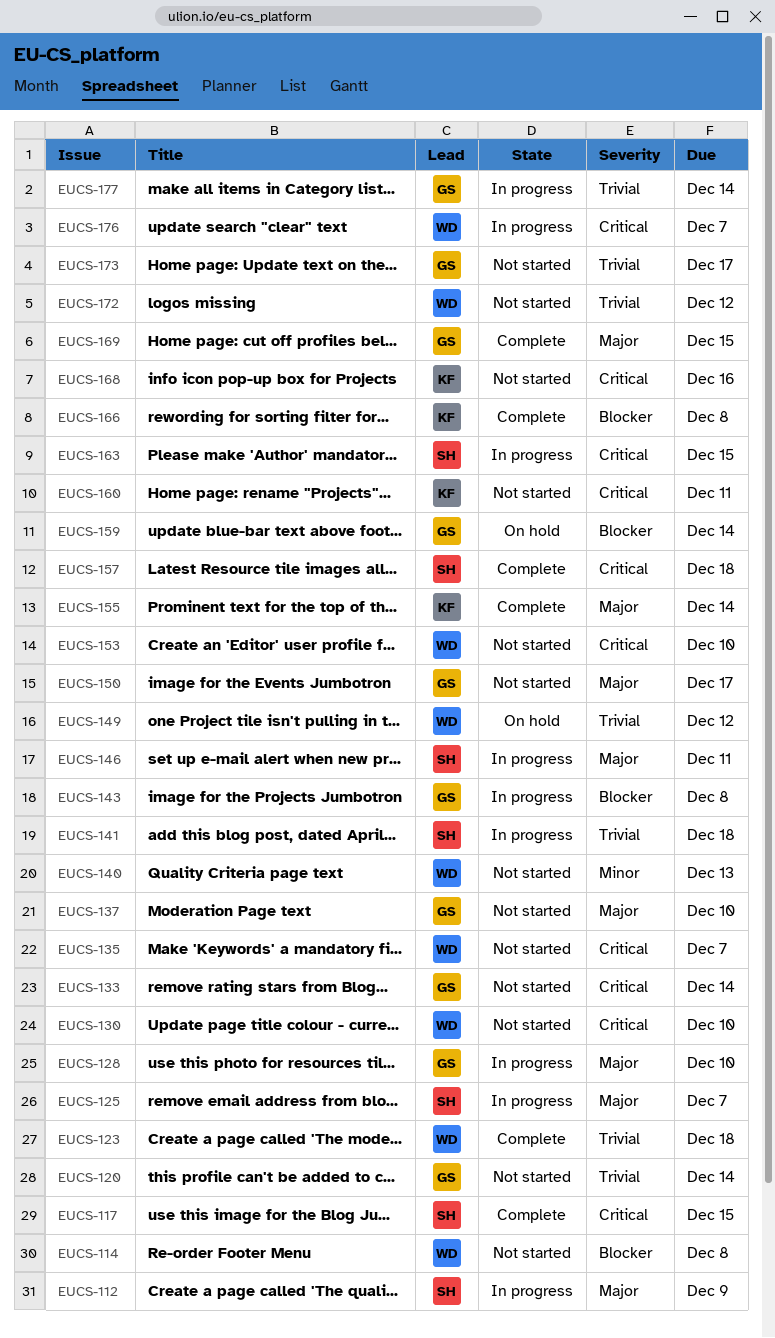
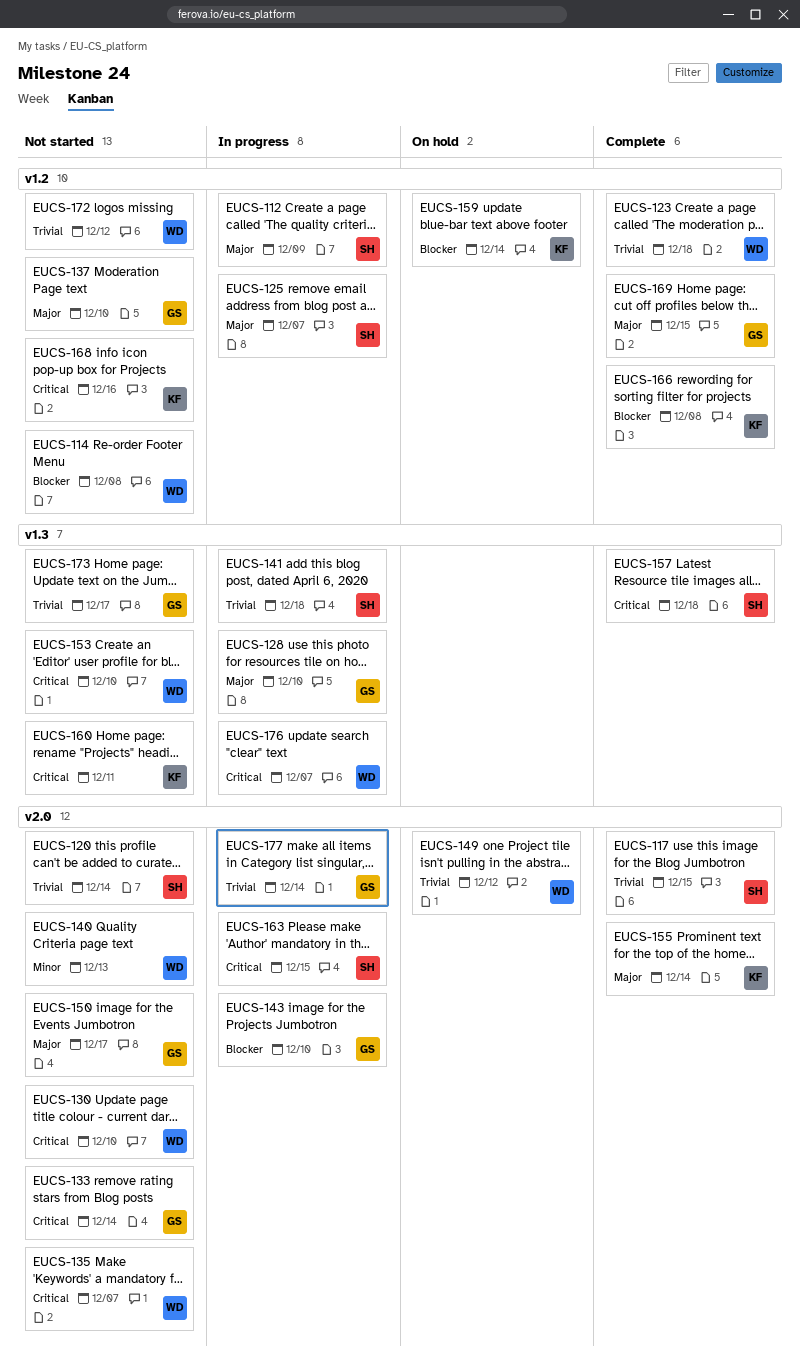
EUCS-117, priority: Critical -> Trivial
EUCS-120, owner: GS -> SH
EUCS-143, due: Dec 8 -> Dec 10
EUCS-146: present -> none
EUCS-159, owner: GS -> KF

